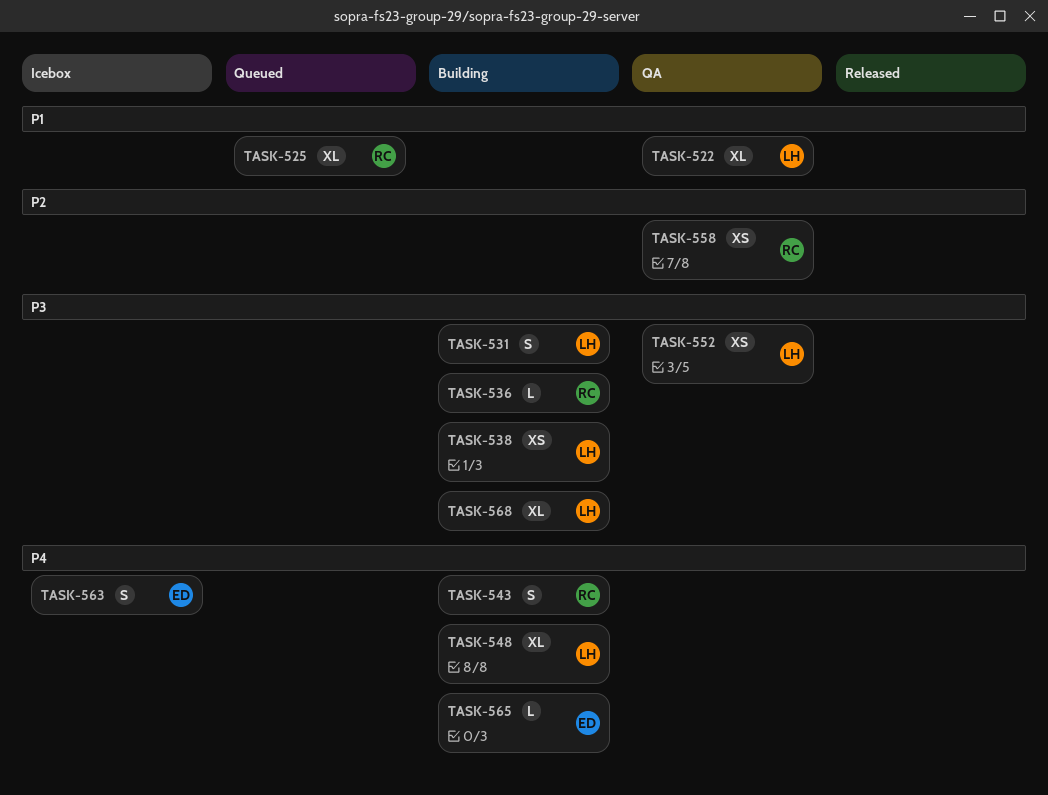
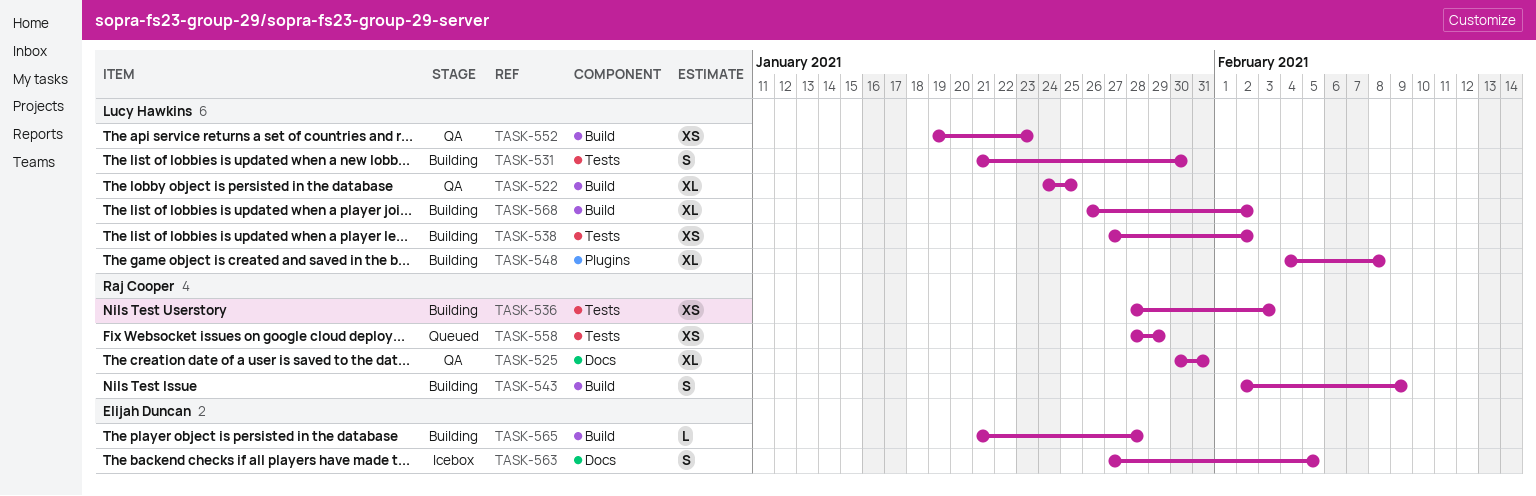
TASK-525, status: Queued -> QA
TASK-536, estimate: L -> XS
TASK-558, status: QA -> Queued

